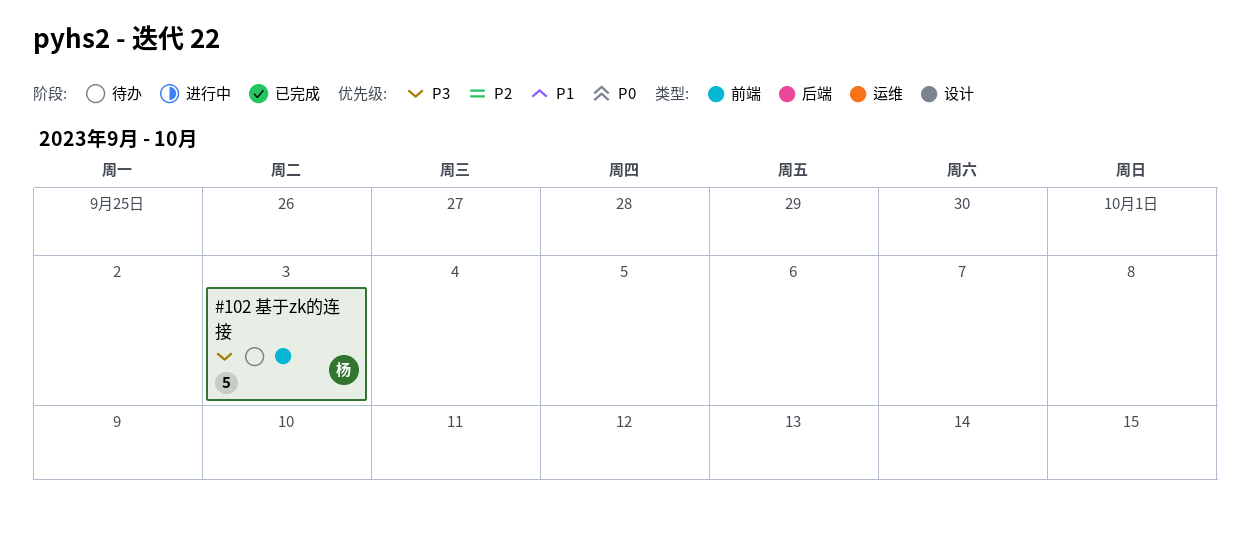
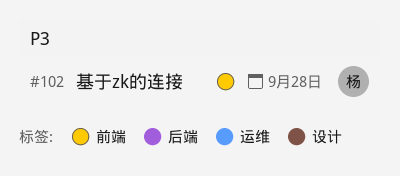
#102, due: Oct 3 -> Sep 28

